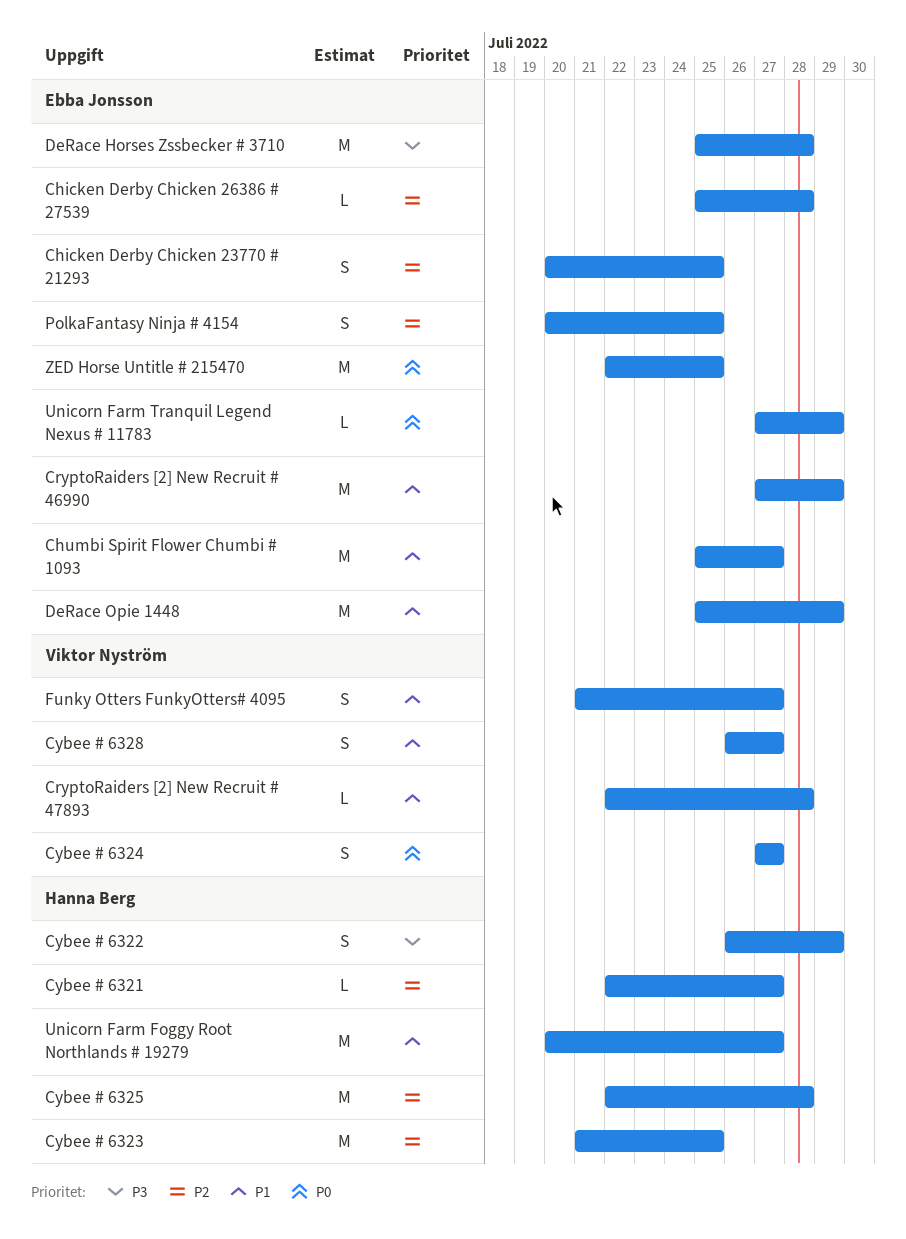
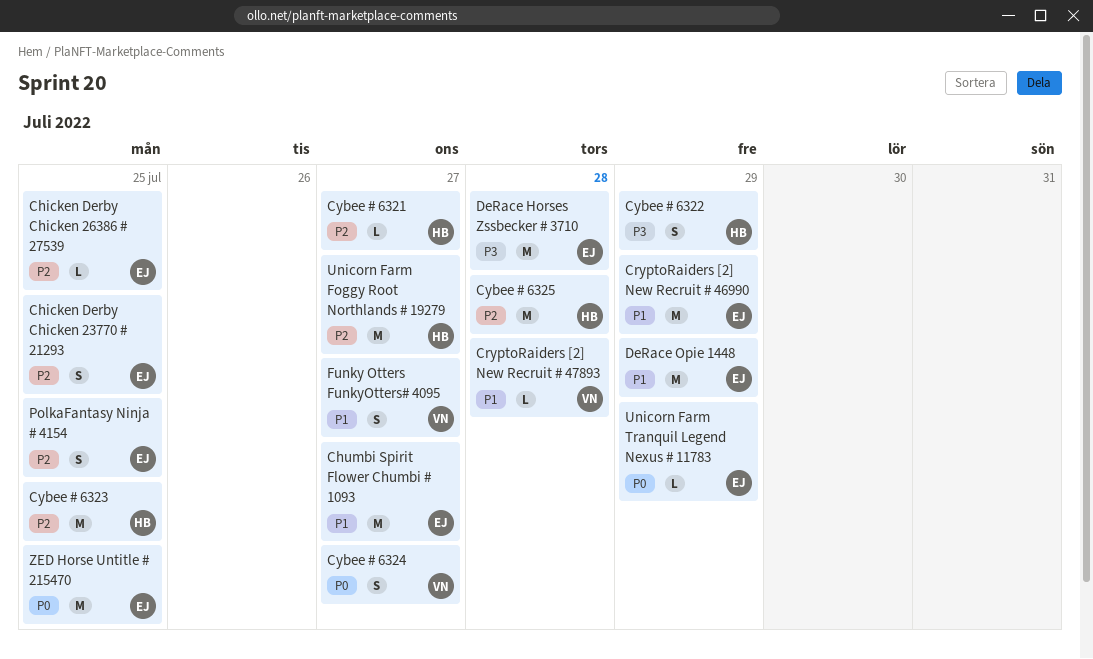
Chicken Derby Chicken 26386 # 27539, due: Jul 28 -> Jul 25
Cybee # 6328: present -> none
Unicorn Farm Foggy Root Northlands # 19279, priority: P1 -> P2

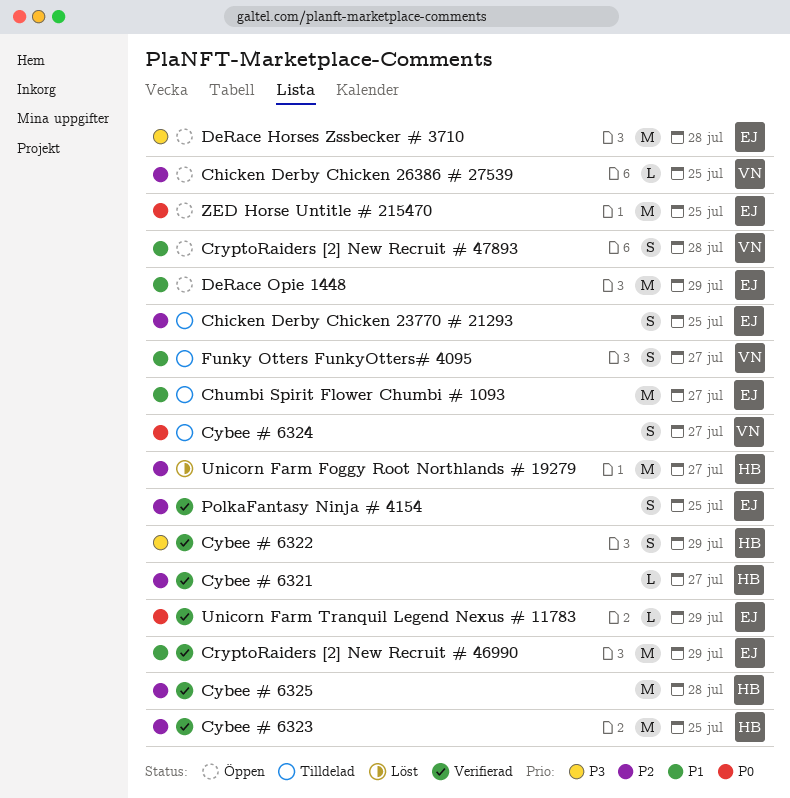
Chicken Derby Chicken 26386 # 27539, owner: EJ -> VN
CryptoRaiders [2] New Recruit # 47893, estimate: L -> S

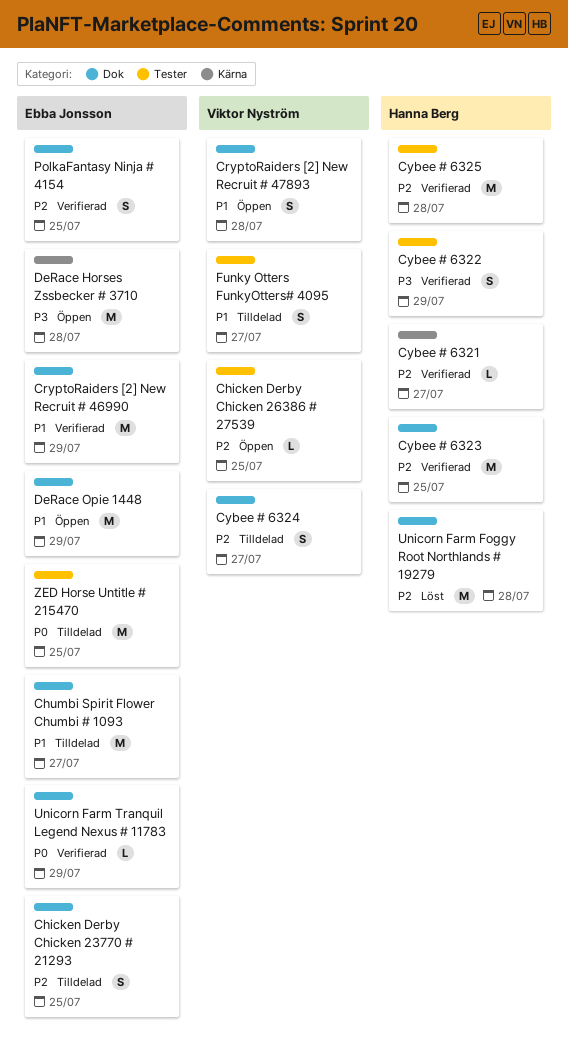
Cybee # 6324, priority: P0 -> P2
Unicorn Farm Foggy Root Northlands # 19279, due: Jul 27 -> Jul 28
ZED Horse Untitle # 215470, status: Öppen -> Tilldelad

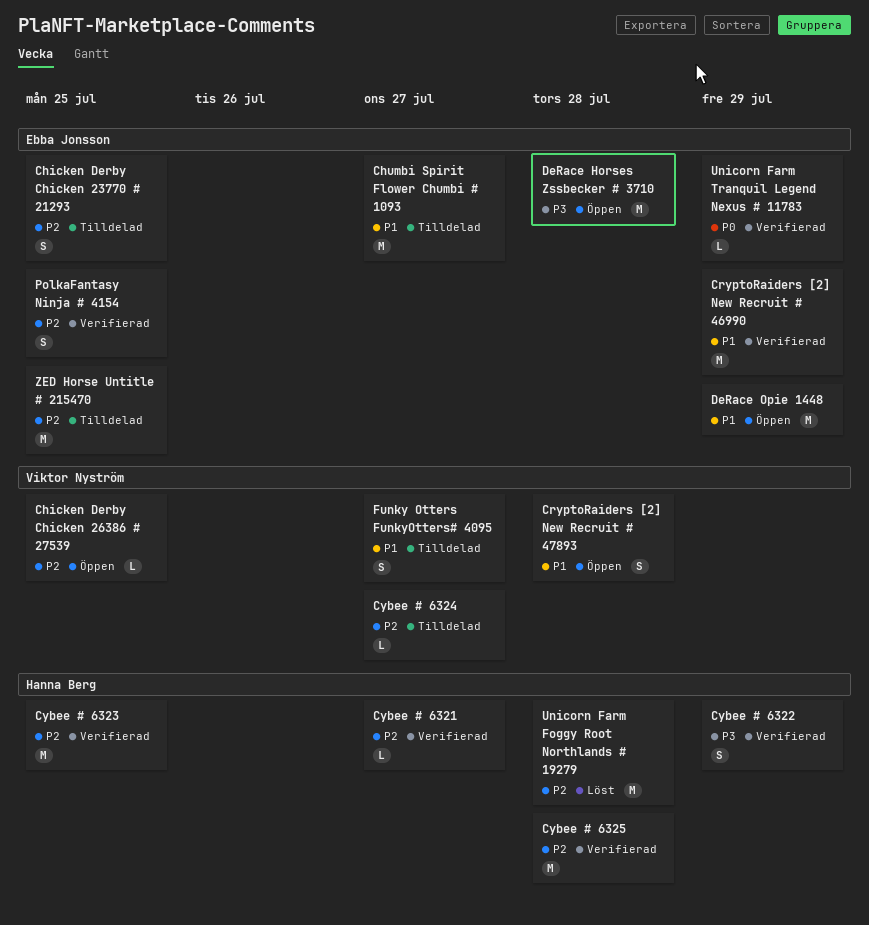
Cybee # 6324, estimate: S -> L
ZED Horse Untitle # 215470, priority: P0 -> P2

